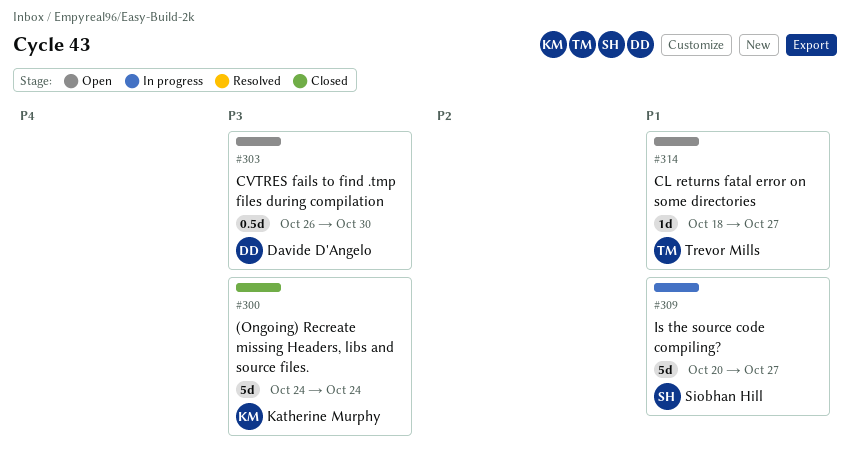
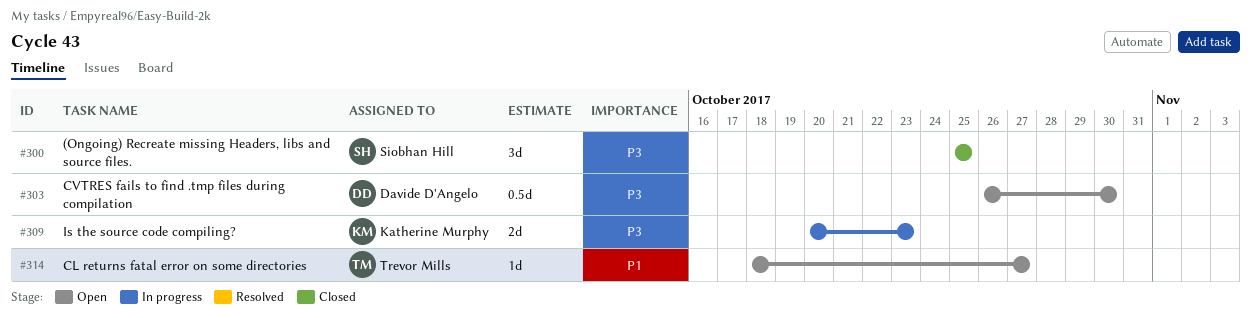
#300, owner: Katherine Murphy -> Siobhan Hill
#300, estimate: 5d -> 3d
#300, start: Oct 24 -> Oct 25
#300, due: Oct 24 -> Oct 25
#309, owner: Siobhan Hill -> Katherine Murphy
#309, priority: P1 -> P3
#309, estimate: 5d -> 2d
#309, due: Oct 27 -> Oct 23

